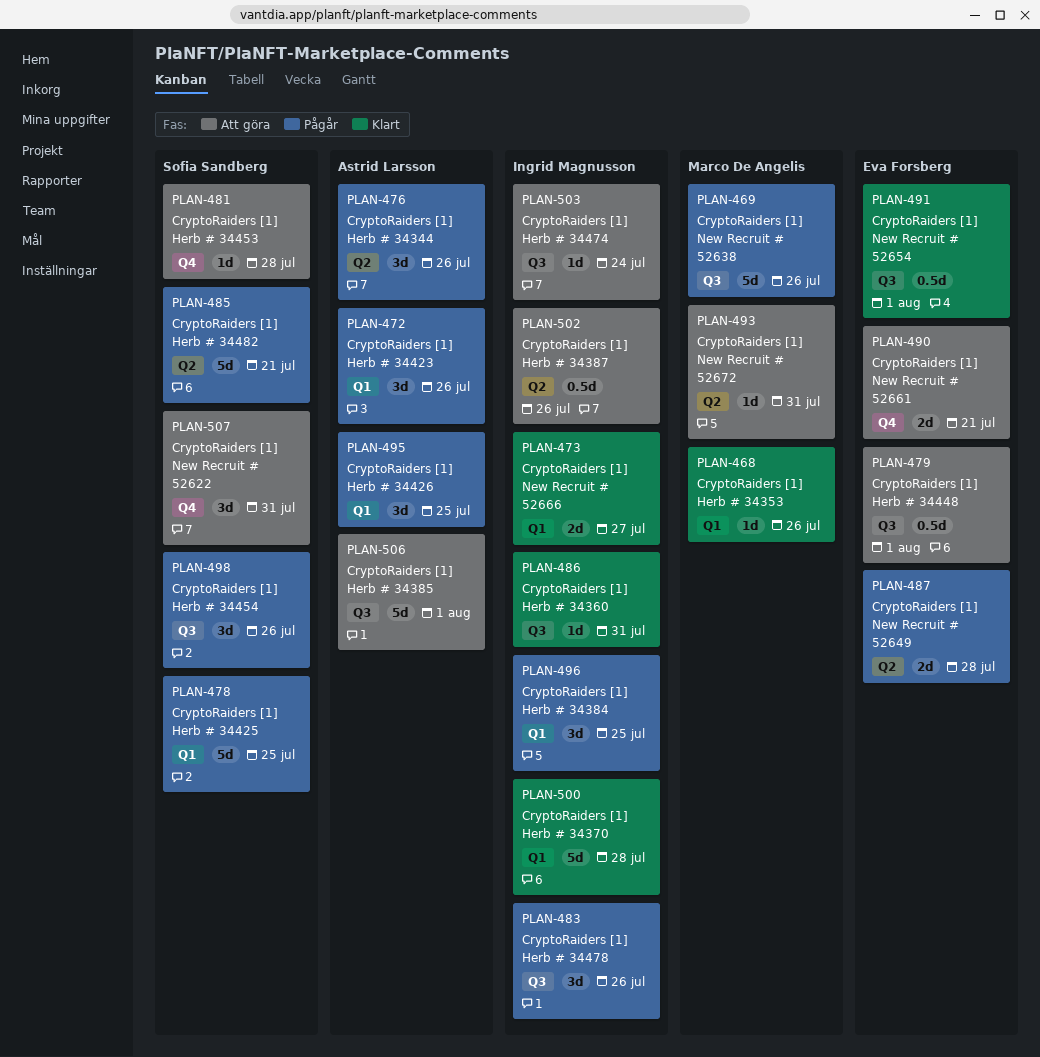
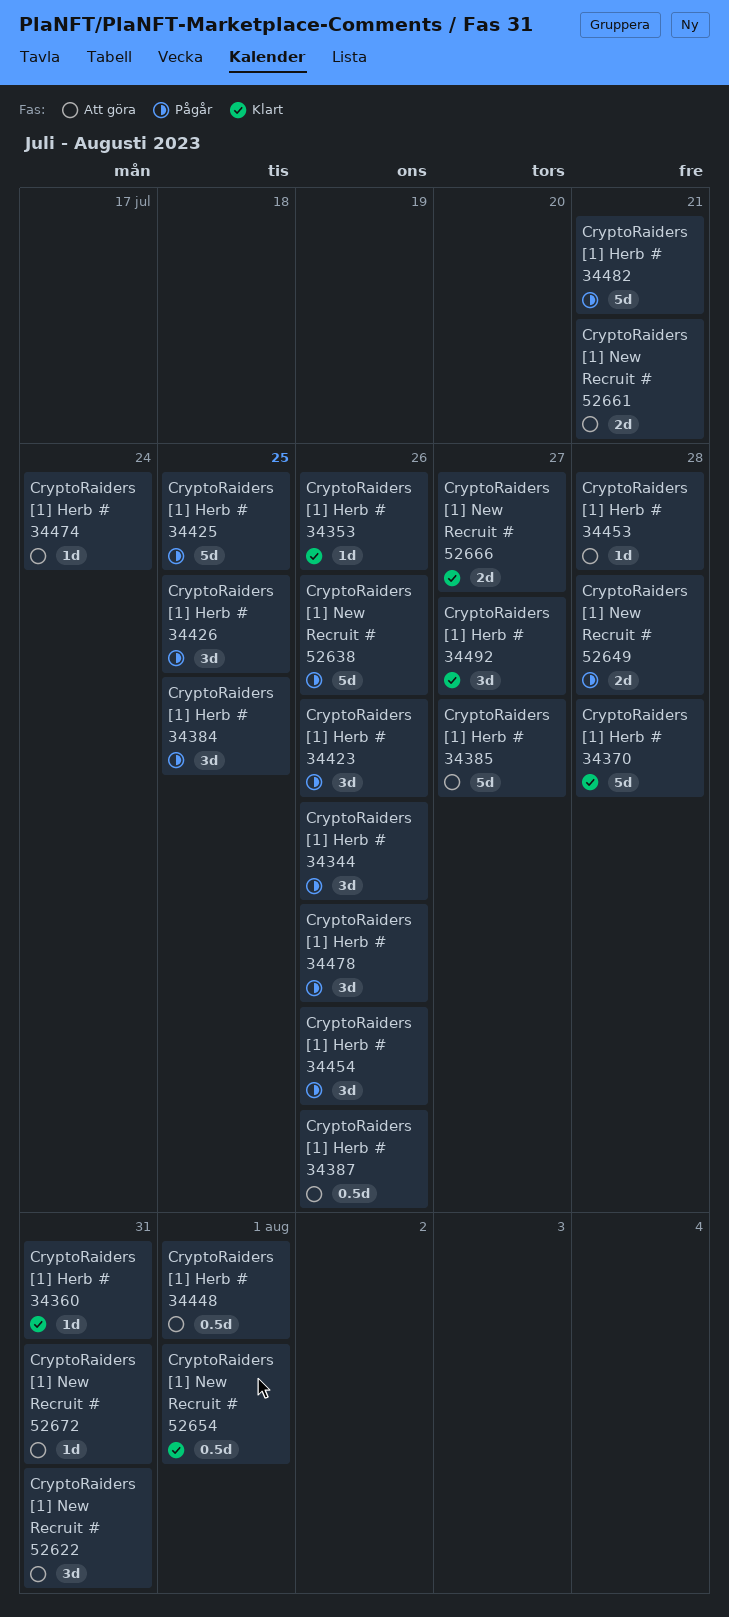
CryptoRaiders [1] Herb # 34385, due: Aug 1 -> Jul 27
CryptoRaiders [1] Herb # 34492: none -> present

